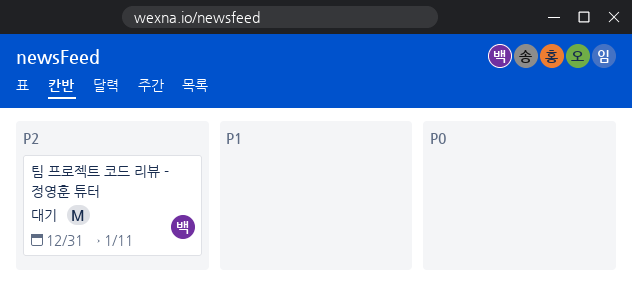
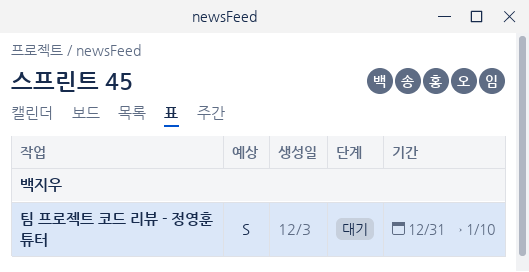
팀 프로젝트 코드 리뷰 - 정영훈 튜터, estimate: M -> S
팀 프로젝트 코드 리뷰 - 정영훈 튜터, due: Jan 11 -> Jan 10

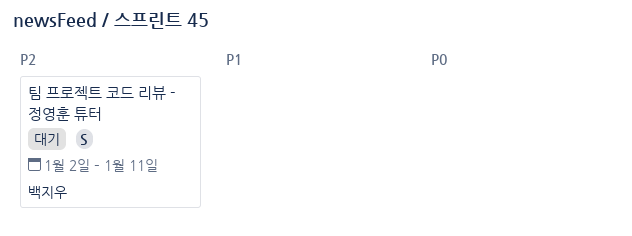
팀 프로젝트 코드 리뷰 - 정영훈 튜터, start: Dec 31 -> Jan 2
팀 프로젝트 코드 리뷰 - 정영훈 튜터, due: Jan 10 -> Jan 11

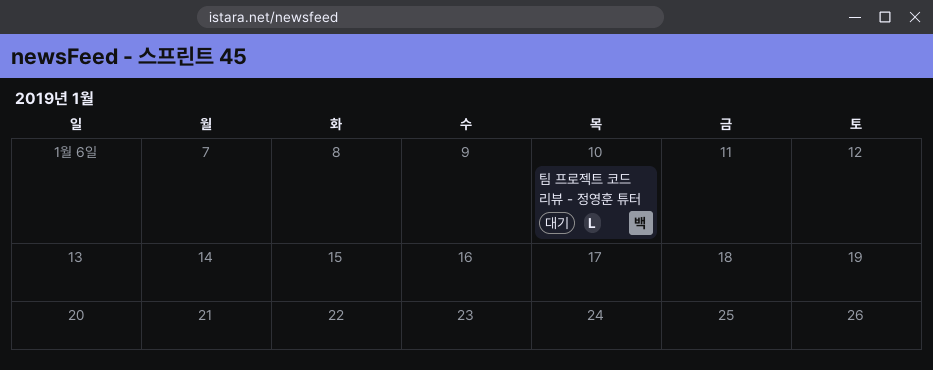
팀 프로젝트 코드 리뷰 - 정영훈 튜터, estimate: S -> L
팀 프로젝트 코드 리뷰 - 정영훈 튜터, due: Jan 11 -> Jan 10

